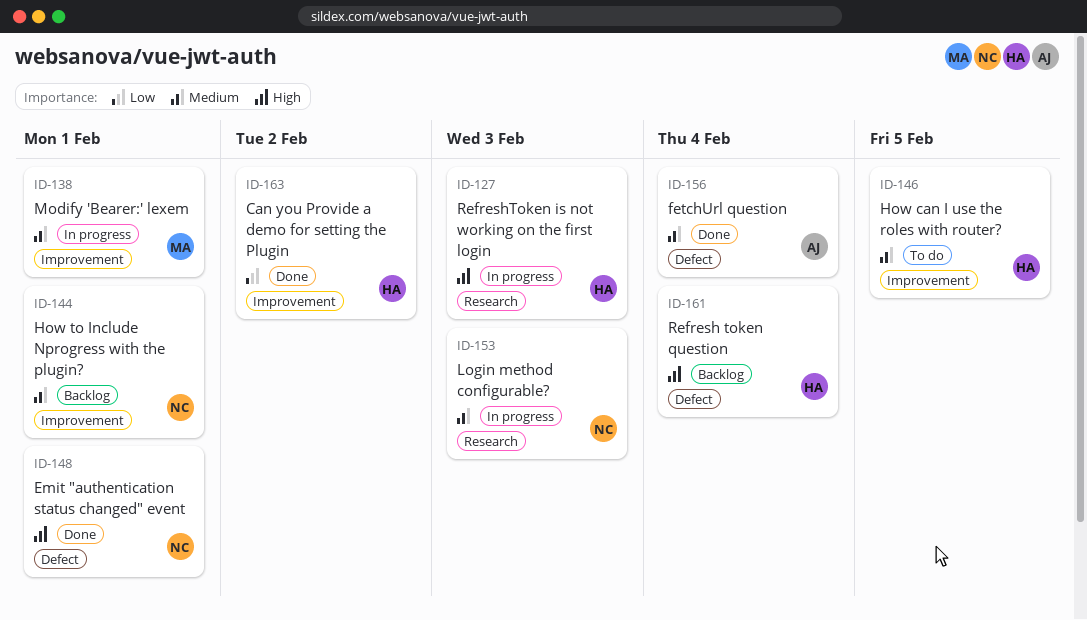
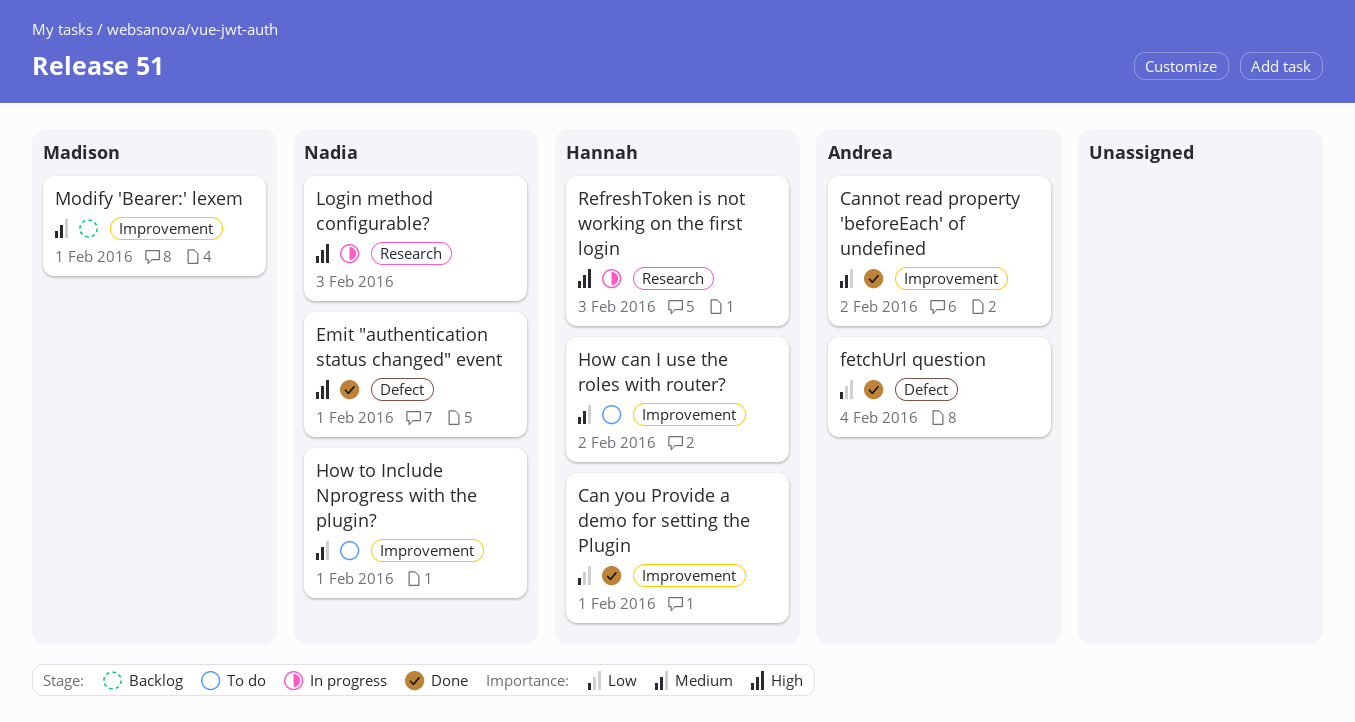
Can you Provide a demo for setting the Plugin, due: Feb 2 -> Feb 1
Cannot read property 'beforeEach' of undefined: none -> present
fetchUrl question, priority: Medium -> Low
How can I use the roles with router?, due: Feb 5 -> Feb 2
How to Include Nprogress with the plugin?, status: Backlog -> To do
Login method configurable?, priority: Medium -> High
Modify 'Bearer:' lexem, status: In progress -> Backlog
Refresh token question: present -> none

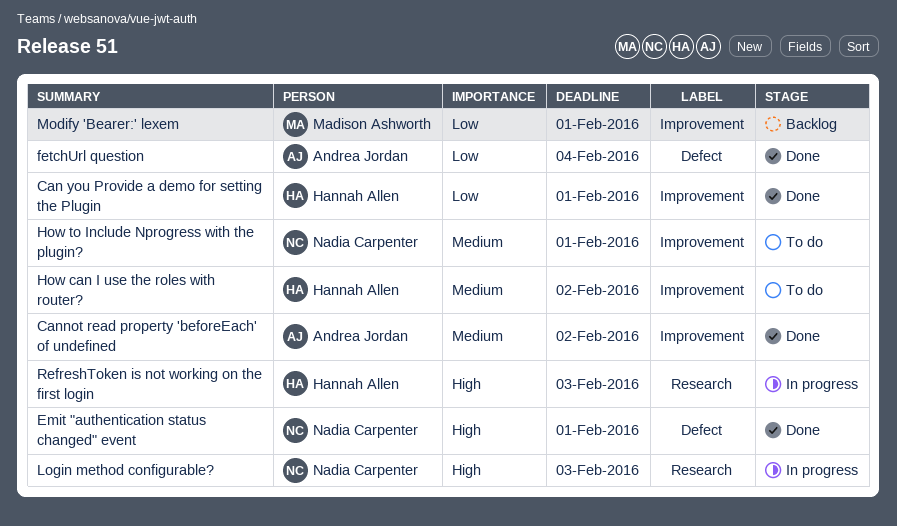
Modify 'Bearer:' lexem, priority: Medium -> Low

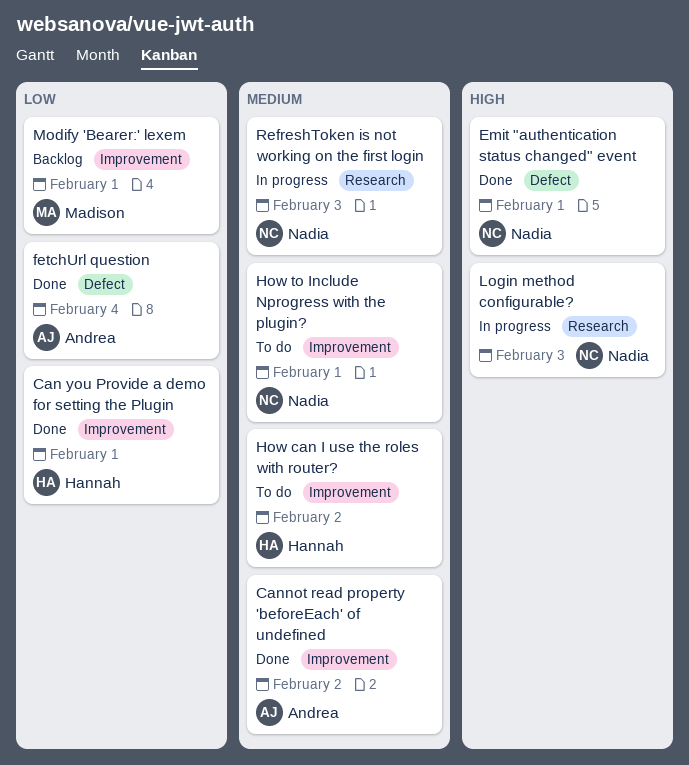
RefreshToken is not working on the first login, owner: Hannah Allen -> Nadia Carpenter
RefreshToken is not working on the first login, priority: High -> Medium

